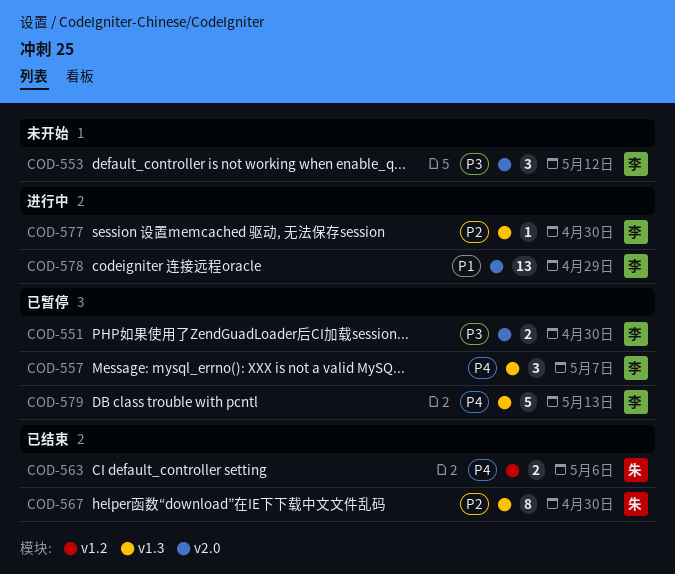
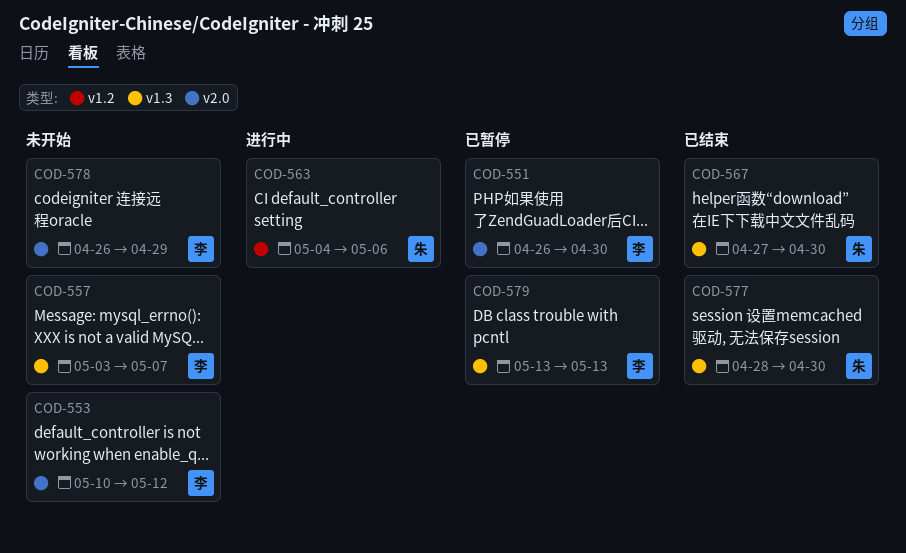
COD-557, status: 已暂停 -> 未开始
COD-563, status: 已结束 -> 进行中
COD-577, status: 进行中 -> 已结束
COD-577, owner: 李 -> 朱
COD-578, status: 进行中 -> 未开始

